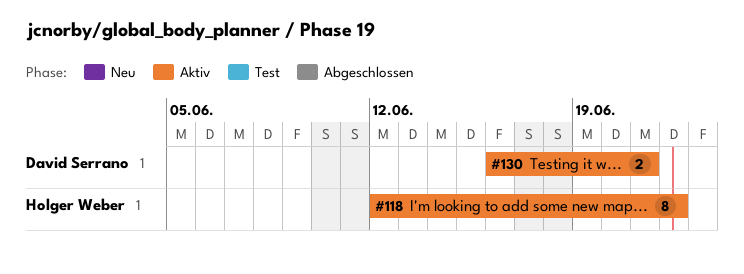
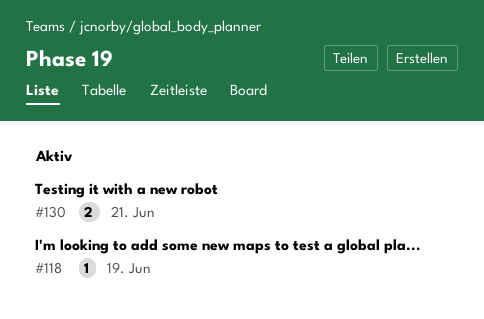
#118, estimate: 8 -> 1
#118, due: Jun 22 -> Jun 19

